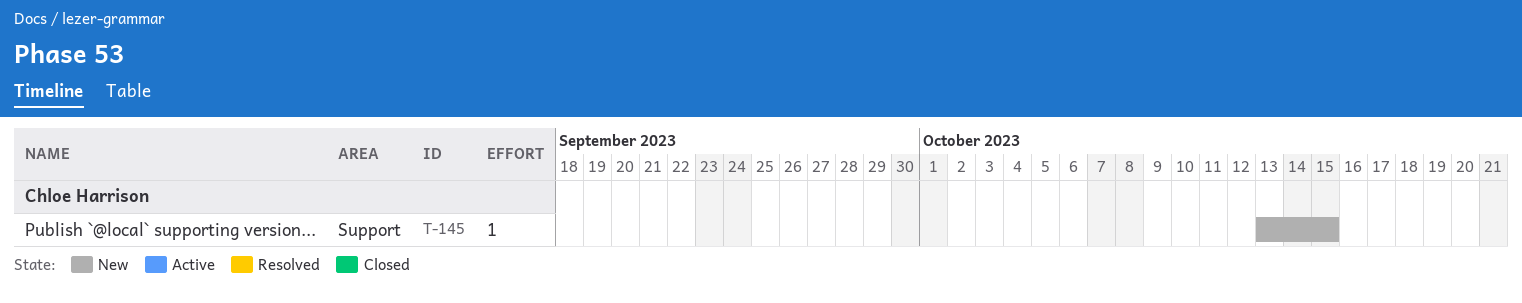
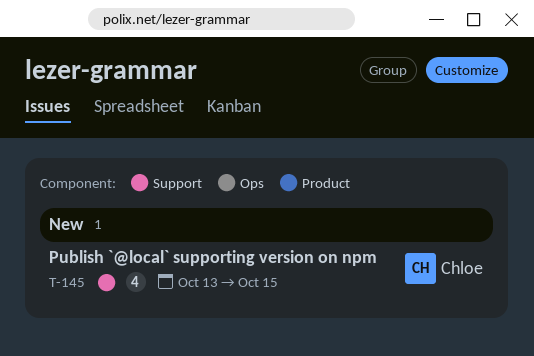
T-145, estimate: 1 -> 4

